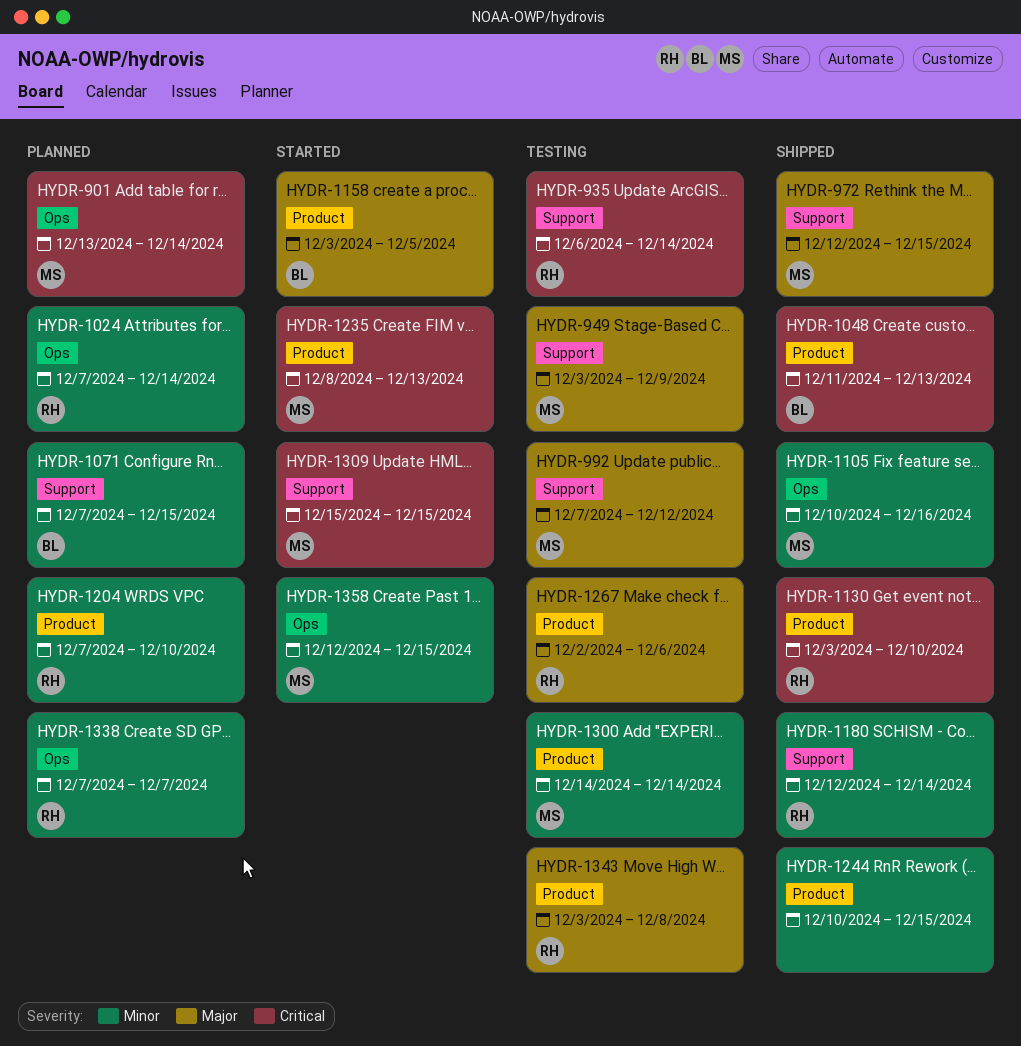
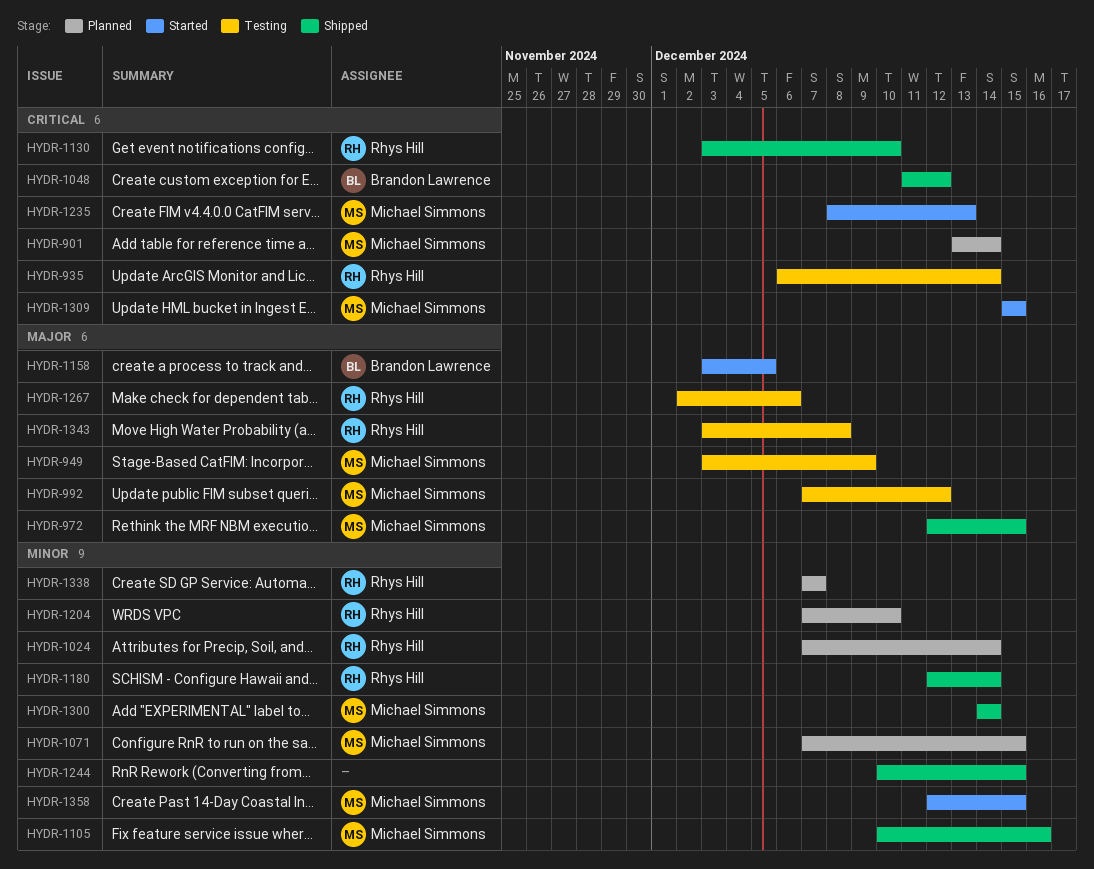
HYDR-1048, due: Dec 13 -> Dec 12
HYDR-1071, owner: Brandon Lawrence -> Michael Simmons
HYDR-1300, status: Testing -> Shipped

